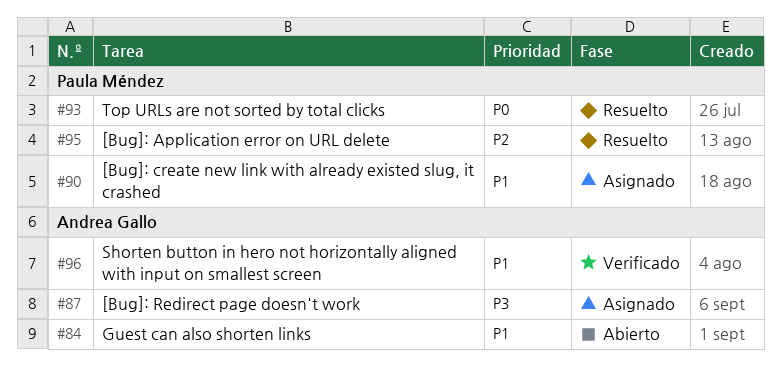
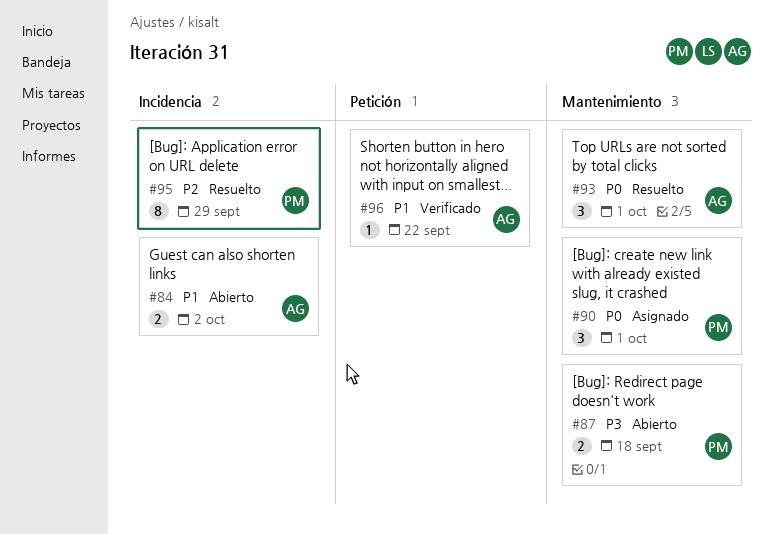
#87, status: Asignado -> Abierto
#87, owner: Andrea Gallo -> Paula Méndez
#90, priority: P1 -> P0
#93, owner: Paula Méndez -> Andrea Gallo

